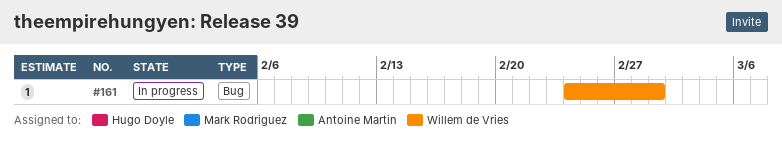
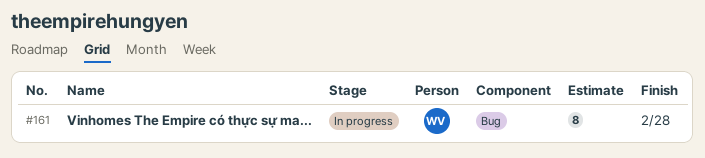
#161, estimate: 1 -> 8
#161, due: Mar 1 -> Feb 28

